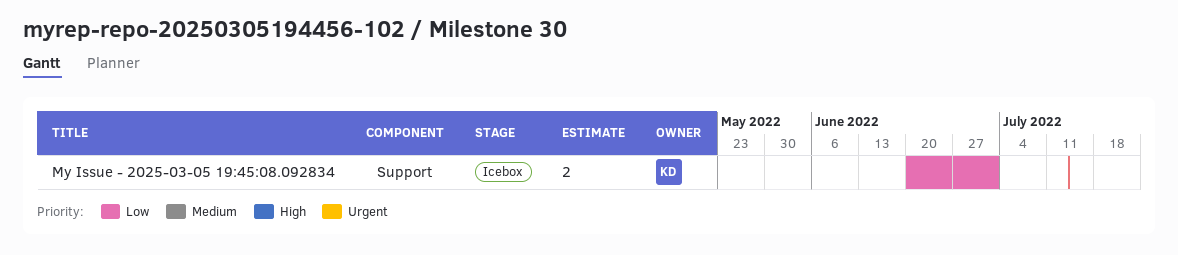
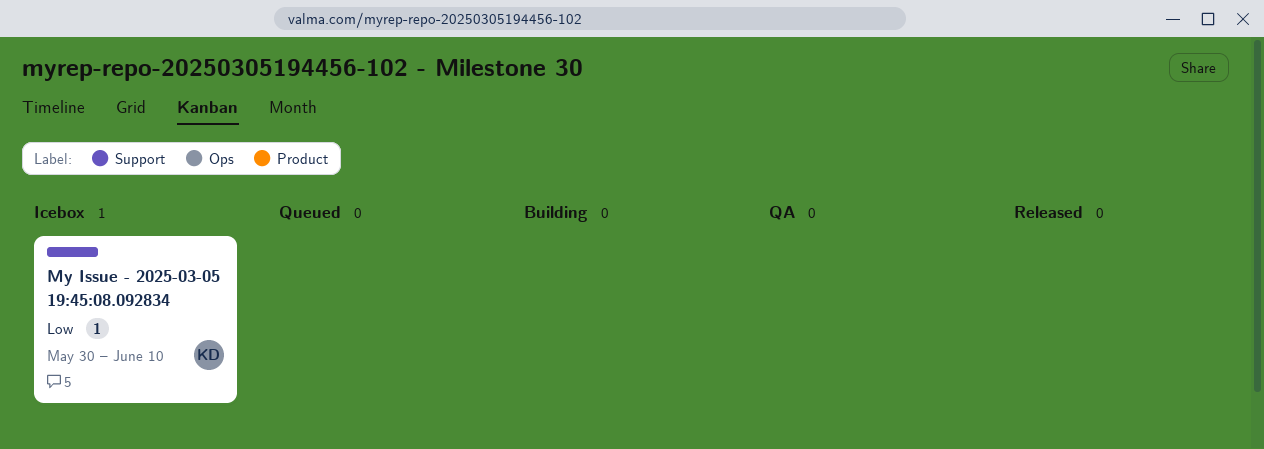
My Issue - 2025-03-05 19:45:08.092834, estimate: 2 -> 1
My Issue - 2025-03-05 19:45:08.092834, start: Jun 20 -> May 30
My Issue - 2025-03-05 19:45:08.092834, due: Jul 1 -> Jun 10

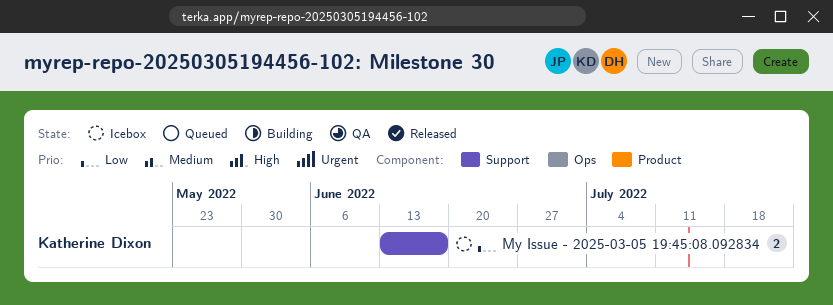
My Issue - 2025-03-05 19:45:08.092834, estimate: 1 -> 2
My Issue - 2025-03-05 19:45:08.092834, start: May 30 -> Jun 13
My Issue - 2025-03-05 19:45:08.092834, due: Jun 10 -> Jun 17

